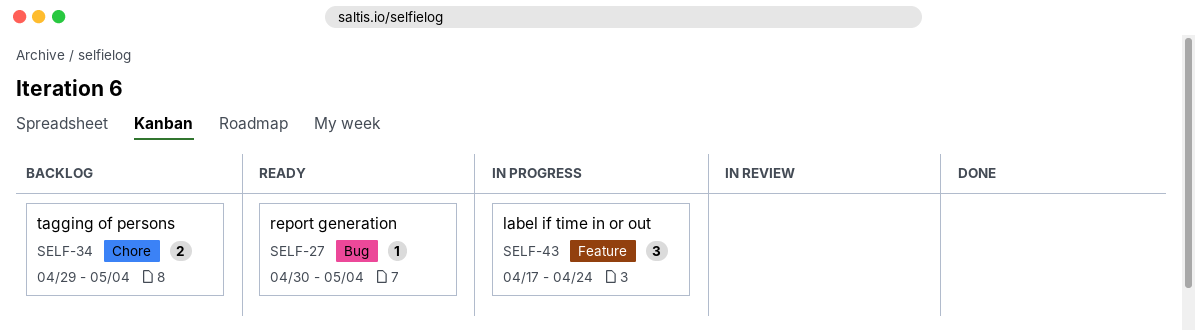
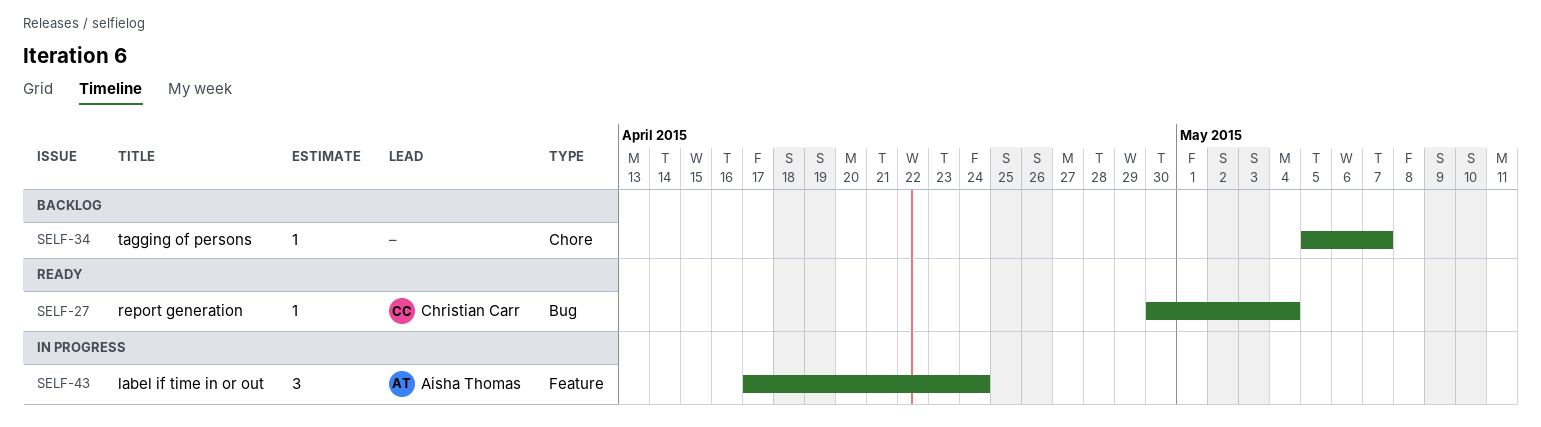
SELF-34, estimate: 2 -> 1
SELF-34, start: Apr 29 -> May 5
SELF-34, due: May 4 -> May 7

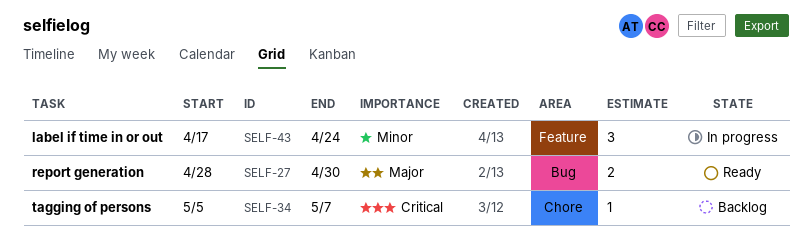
SELF-27, estimate: 1 -> 2
SELF-27, start: Apr 30 -> Apr 28
SELF-27, due: May 4 -> Apr 30

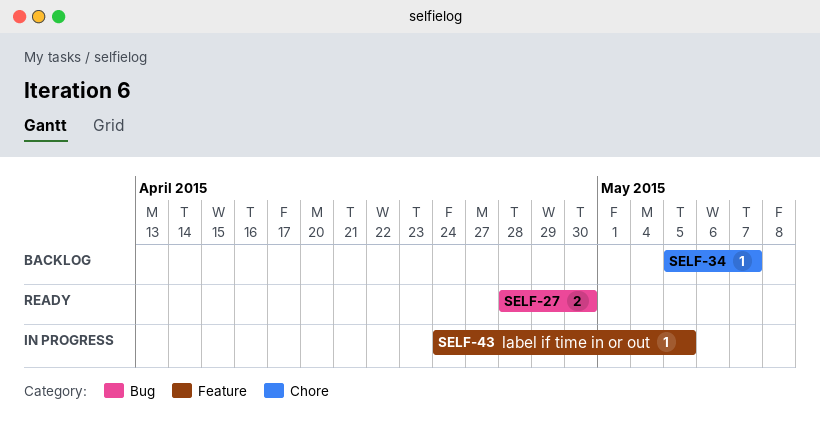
SELF-43, estimate: 3 -> 1
SELF-43, start: Apr 17 -> Apr 24
SELF-43, due: Apr 24 -> May 5

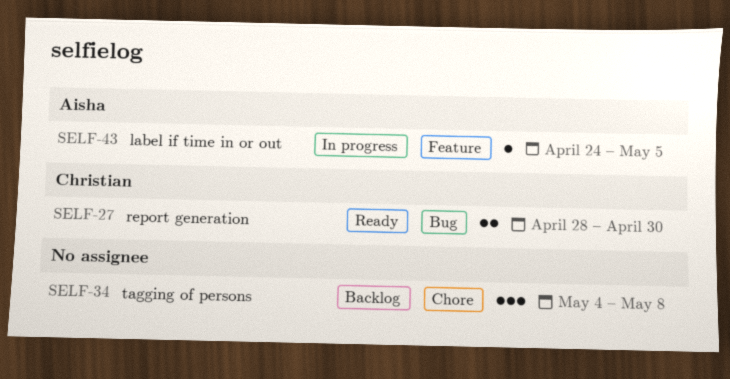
SELF-34, estimate: 1 -> 3
SELF-34, start: May 5 -> May 4
SELF-34, due: May 7 -> May 8

